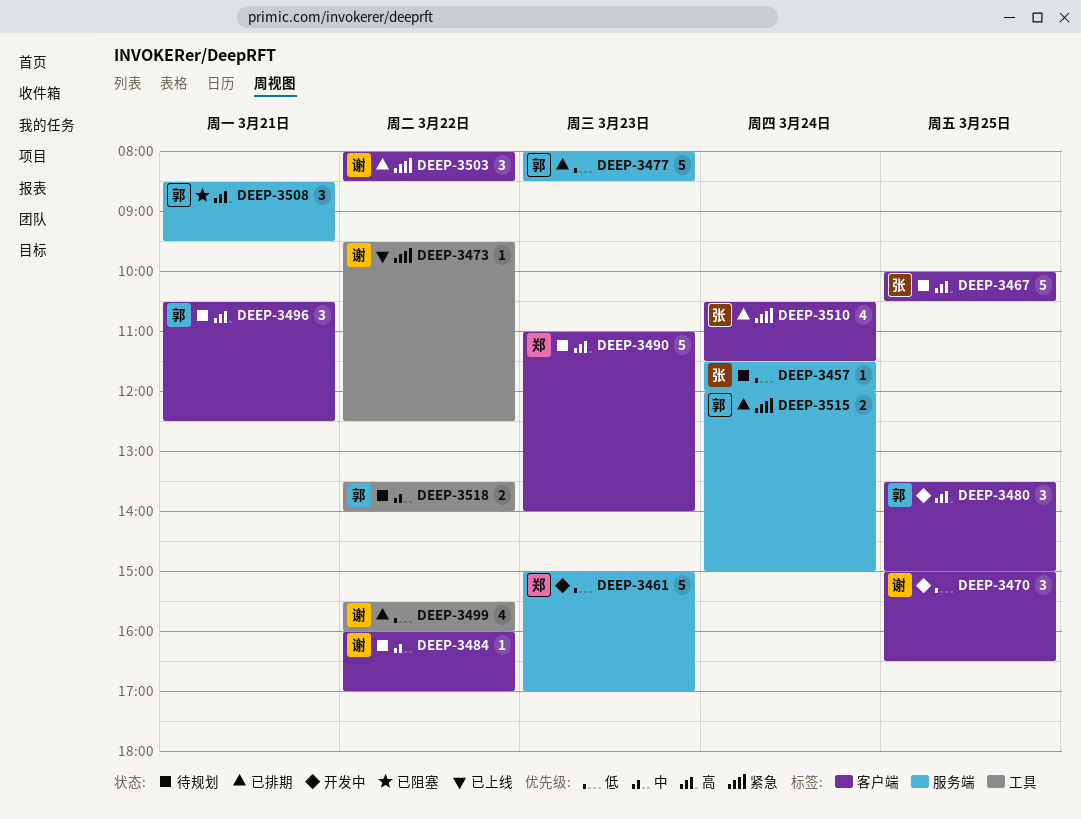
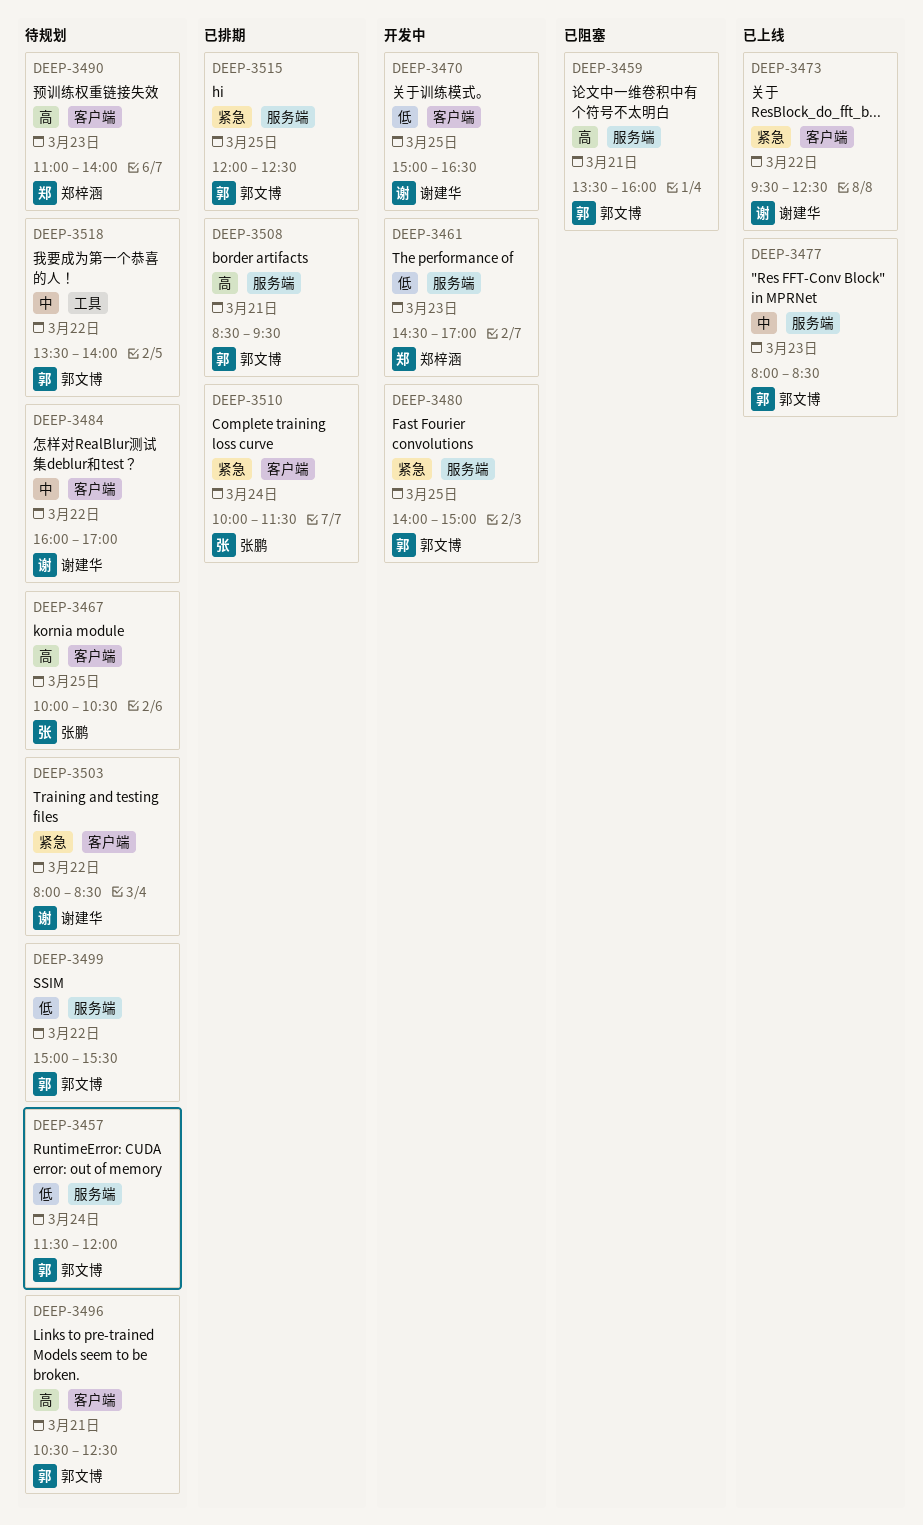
DEEP-3457, owner: 张鹏 -> 郭文博
DEEP-3459: none -> present
DEEP-3461, begins: 15:00 -> 14:30
DEEP-3473, label: 工具 -> 客户端
DEEP-3477, status: 已排期 -> 已上线
DEEP-3477, priority: 低 -> 中
DEEP-3480, priority: 高 -> 紧急
DEEP-3480, label: 客户端 -> 服务端
DEEP-3480, begins: 13:30 -> 14:00
DEEP-3499, status: 已排期 -> 待规划
DEEP-3499, owner: 谢建华 -> 郭文博
DEEP-3499, label: 工具 -> 服务端
DEEP-3499, begins: 15:30 -> 15:00
DEEP-3499, ends: 16:00 -> 15:30
DEEP-3503, status: 已排期 -> 待规划
DEEP-3508, status: 已阻塞 -> 已排期
DEEP-3510, begins: 10:30 -> 10:00
DEEP-3515, day: Mar 24 -> Mar 25
DEEP-3515, ends: 15:00 -> 12:30

